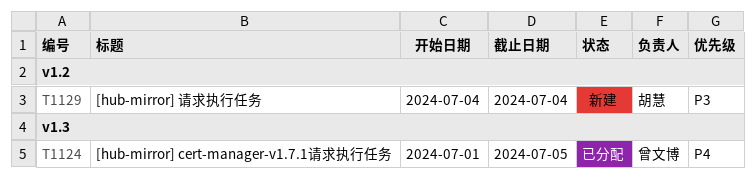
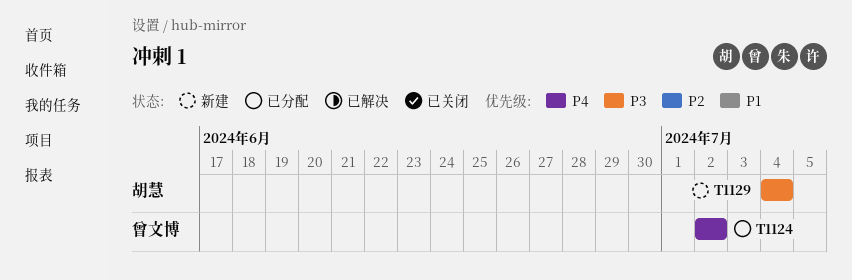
T1124, start: Jul 1 -> Jul 2
T1124, due: Jul 5 -> Jul 2

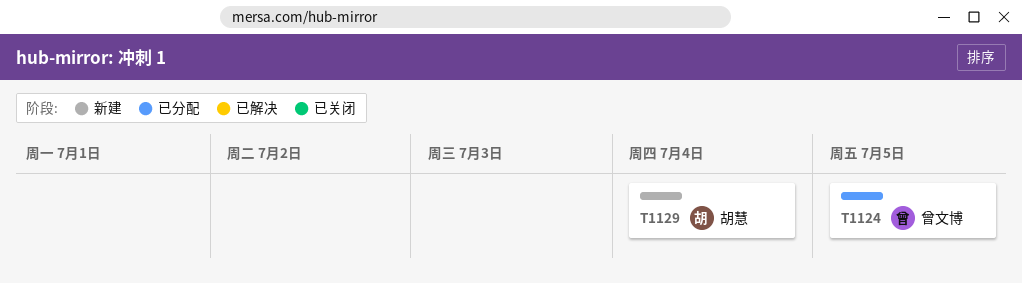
T1124, due: Jul 2 -> Jul 5

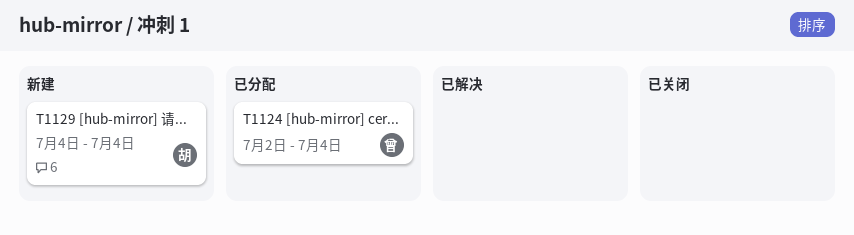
T1124, due: Jul 5 -> Jul 4

